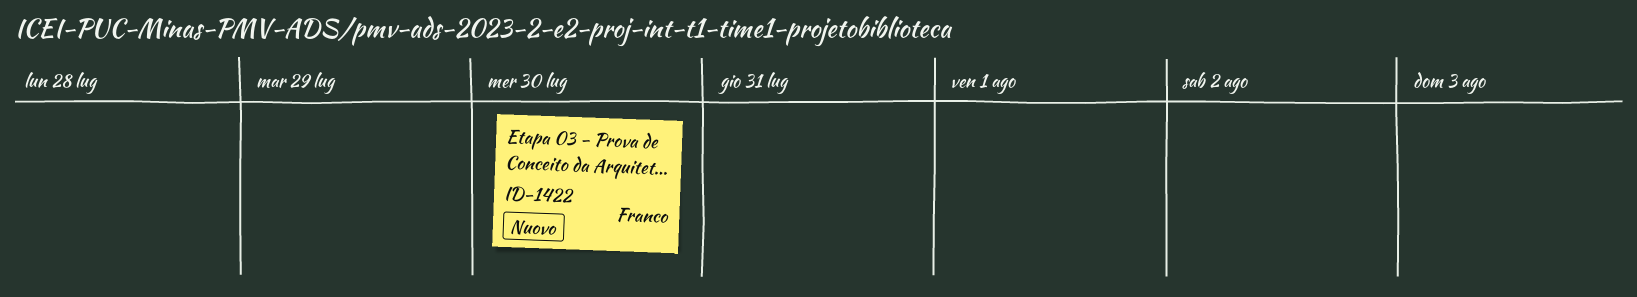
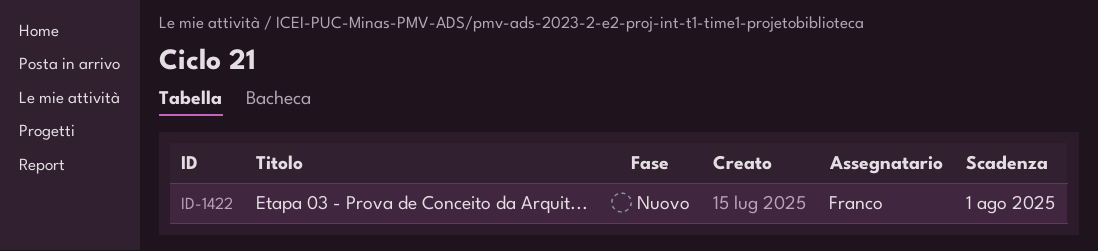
ID-1422, due: Jul 30 -> Aug 1

